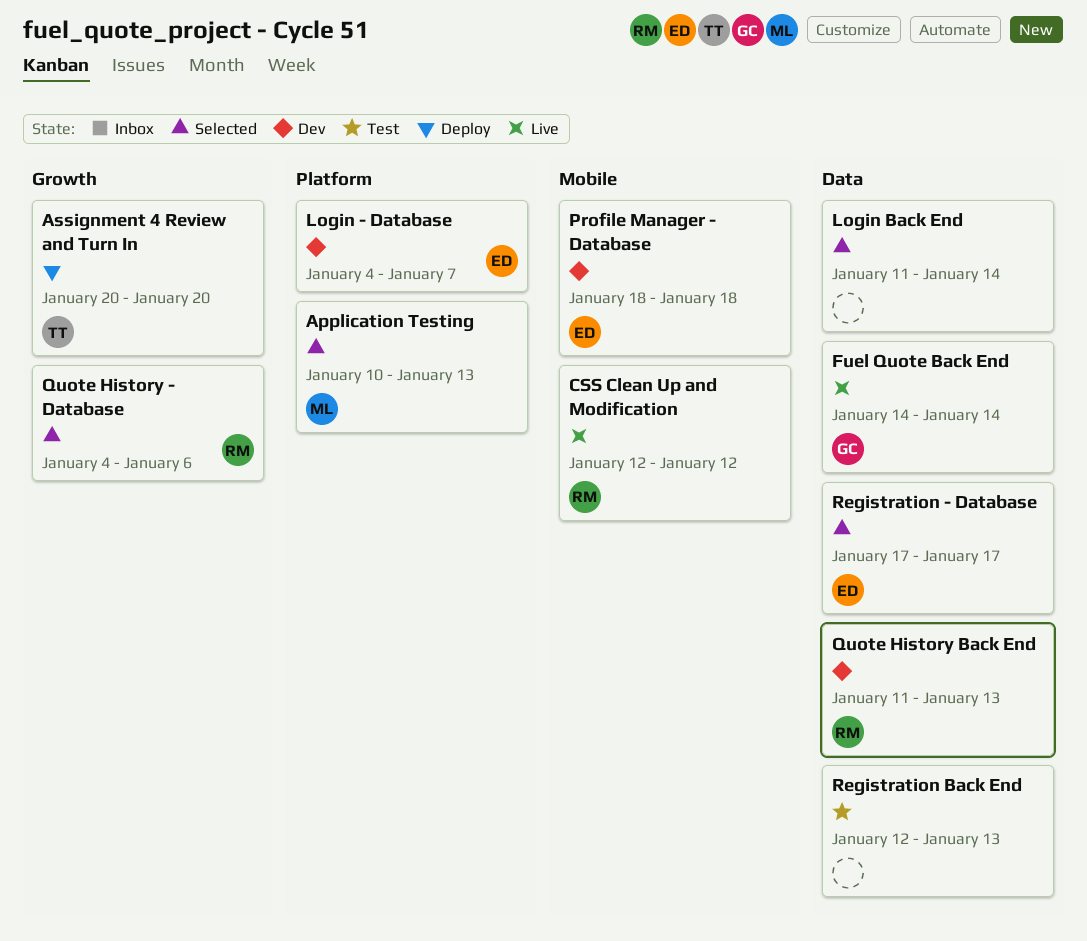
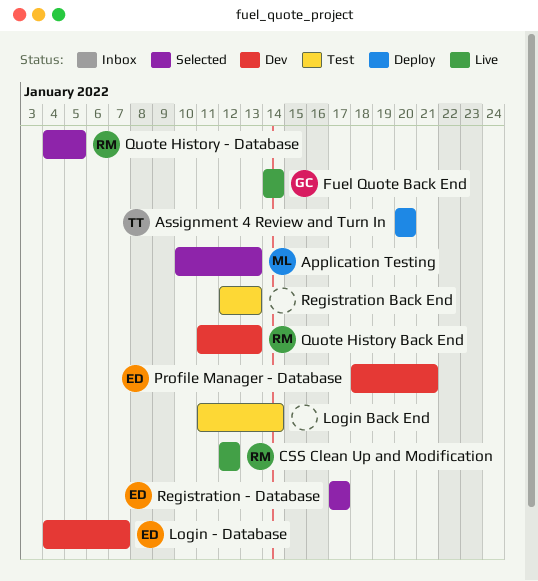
Login Back End, status: Selected -> Test
Profile Manager - Database, due: Jan 18 -> Jan 21
Quote History - Database, due: Jan 6 -> Jan 5

